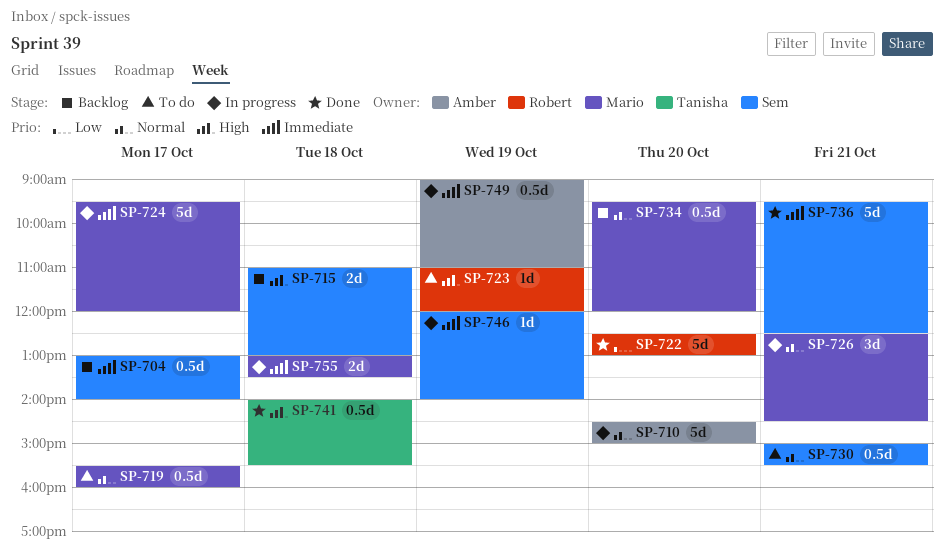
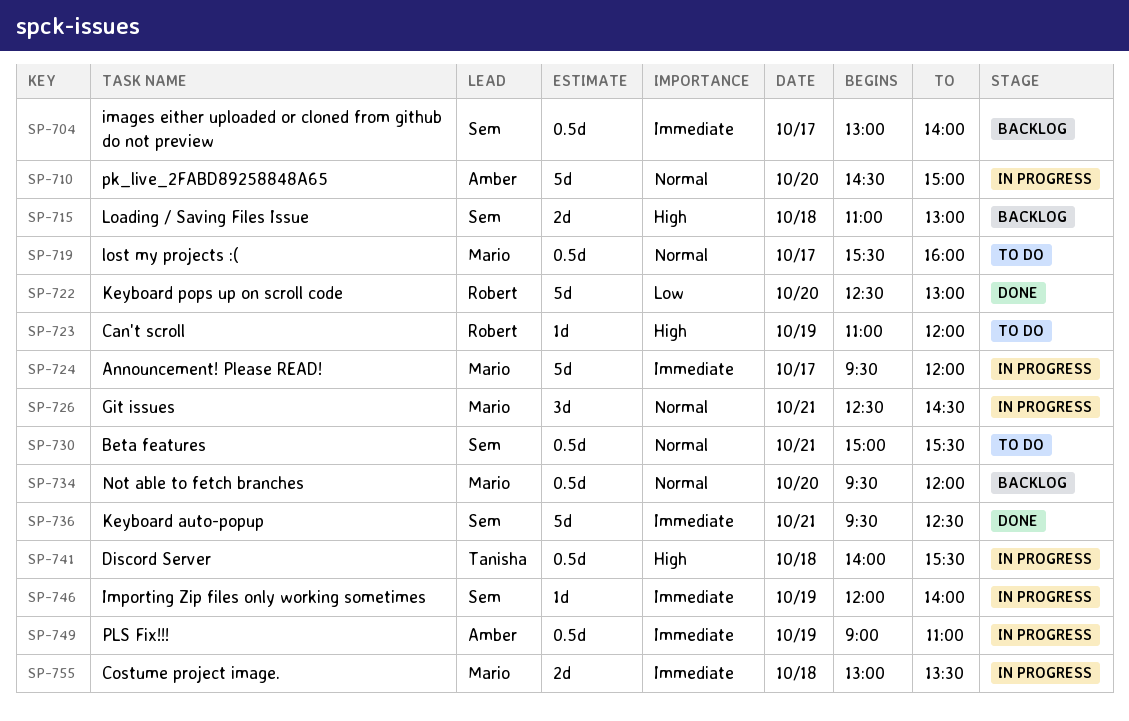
SP-741, status: Done -> In progress

